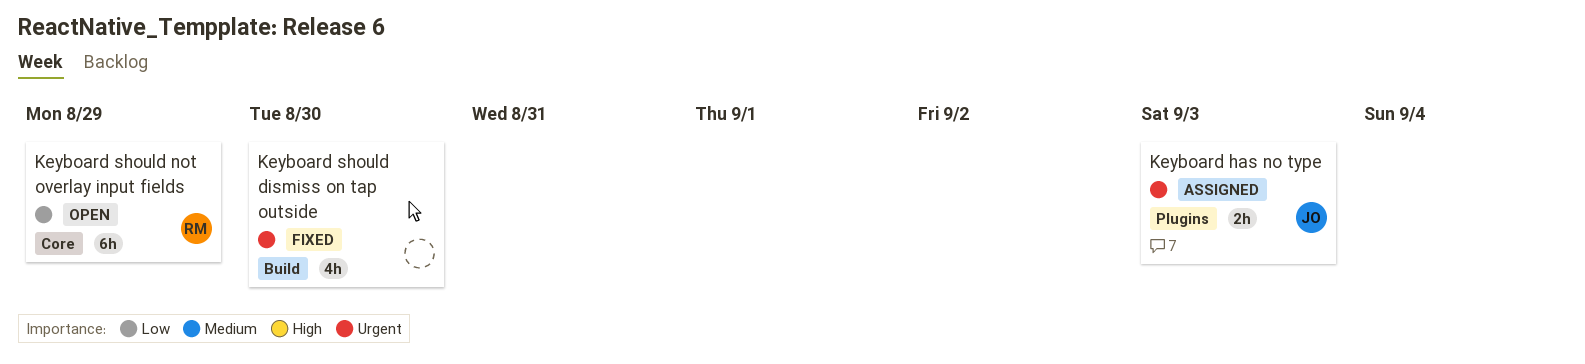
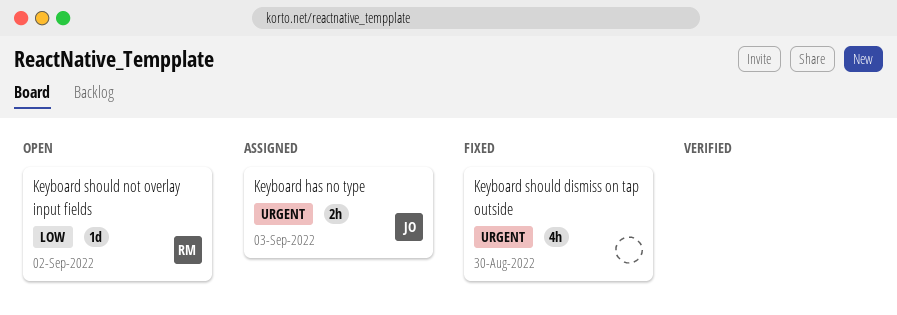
Keyboard should not overlay input fields, estimate: 6h -> 1d
Keyboard should not overlay input fields, due: Aug 29 -> Sep 2

